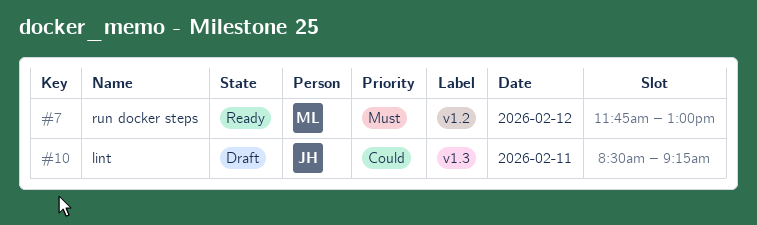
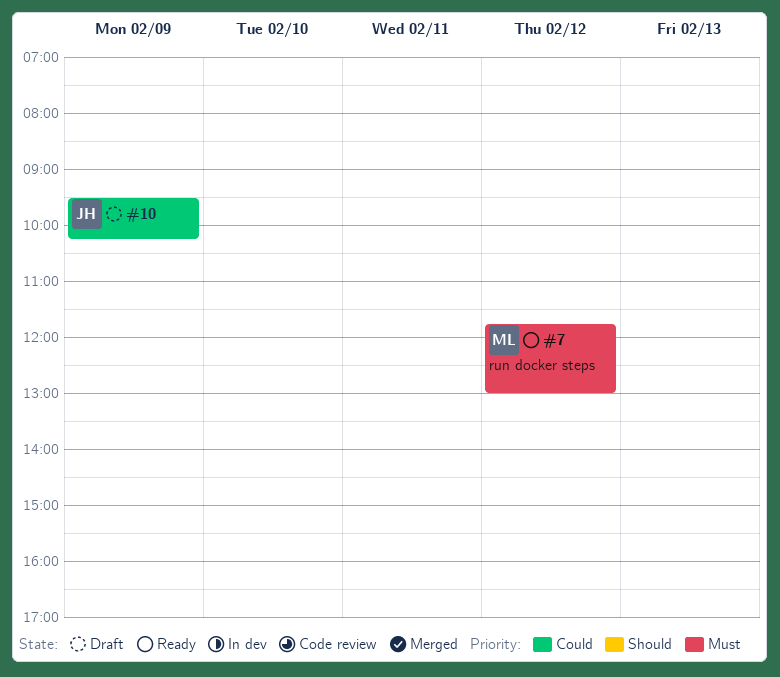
#10, day: Feb 11 -> Feb 9
#10, begins: 08:30 -> 09:30
#10, ends: 09:15 -> 10:15

